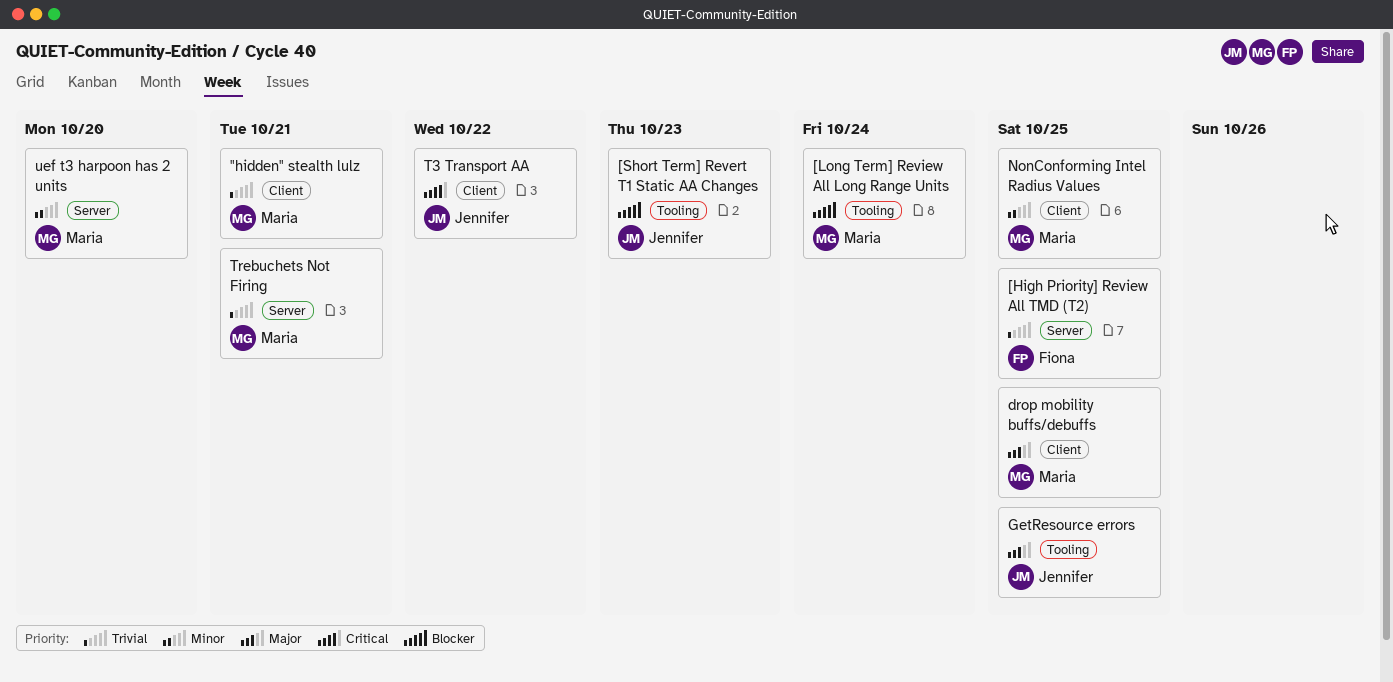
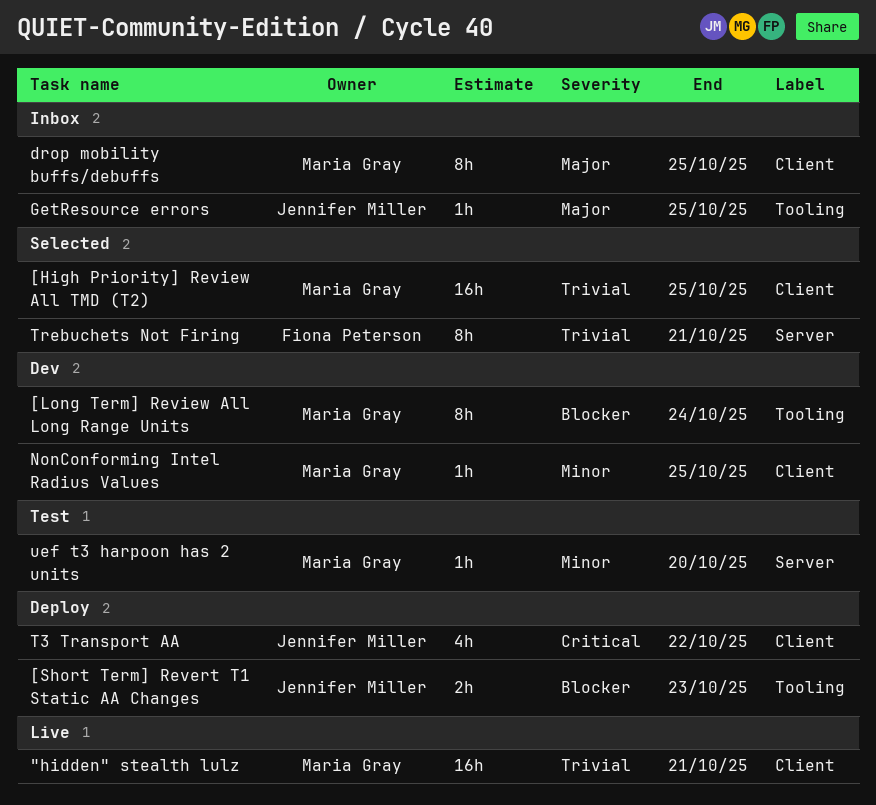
[High Priority] Review All TMD (T2), owner: Fiona Peterson -> Maria Gray
[High Priority] Review All TMD (T2), label: Server -> Client
Trebuchets Not Firing, owner: Maria Gray -> Fiona Peterson

